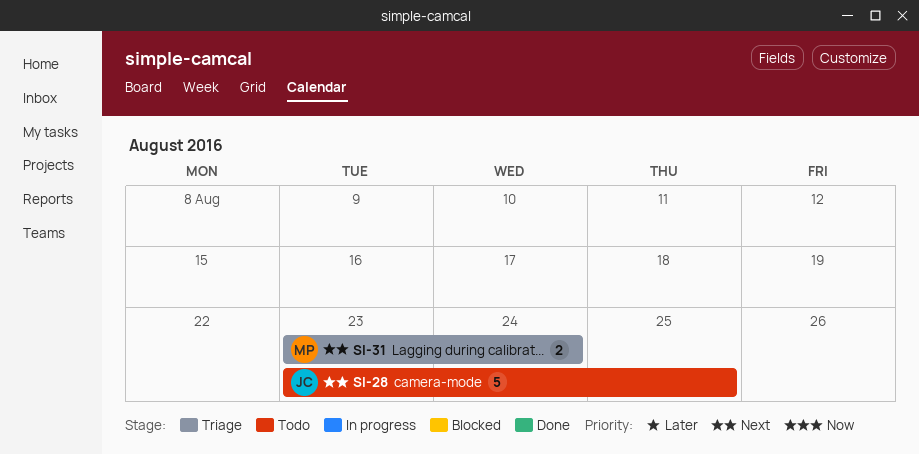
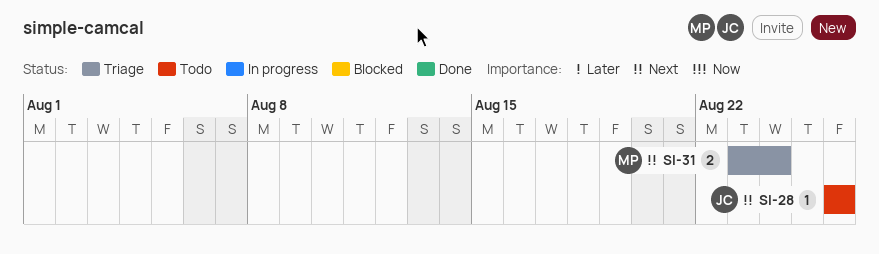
SI-28, estimate: 5 -> 1
SI-28, start: Aug 23 -> Aug 26
SI-28, due: Aug 25 -> Aug 26

